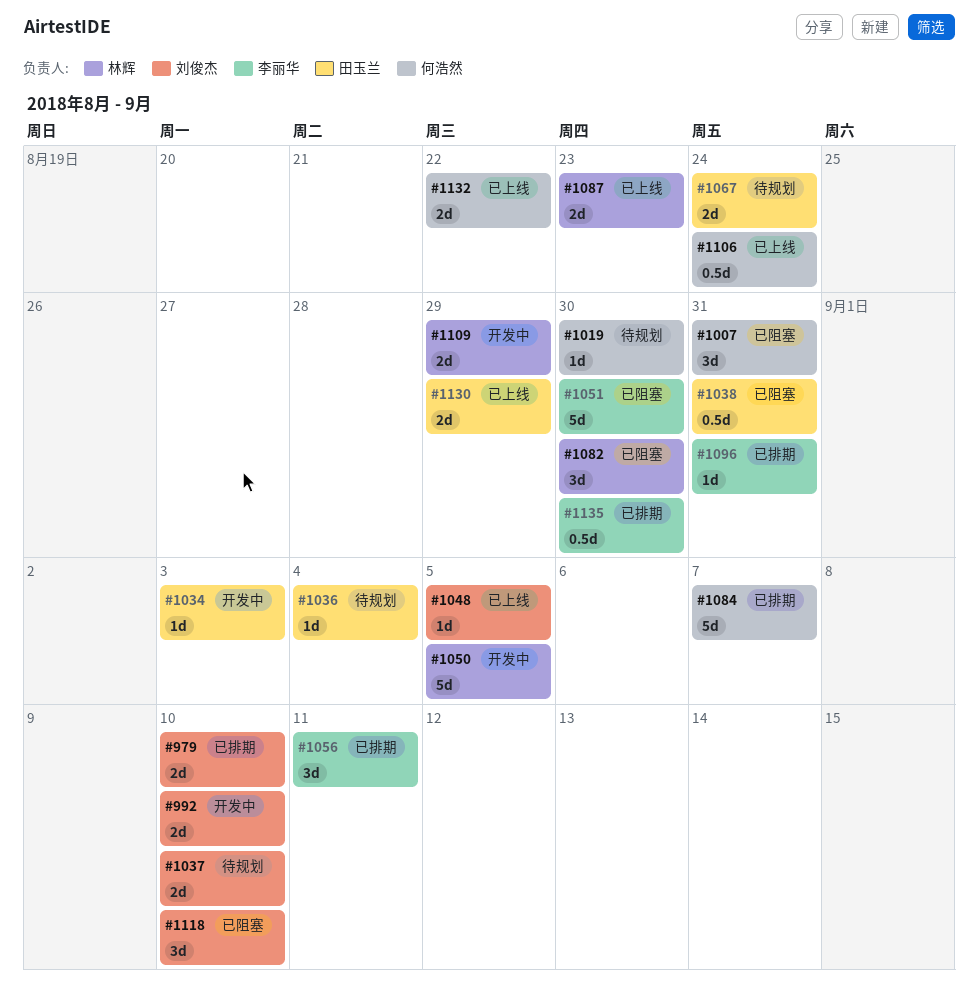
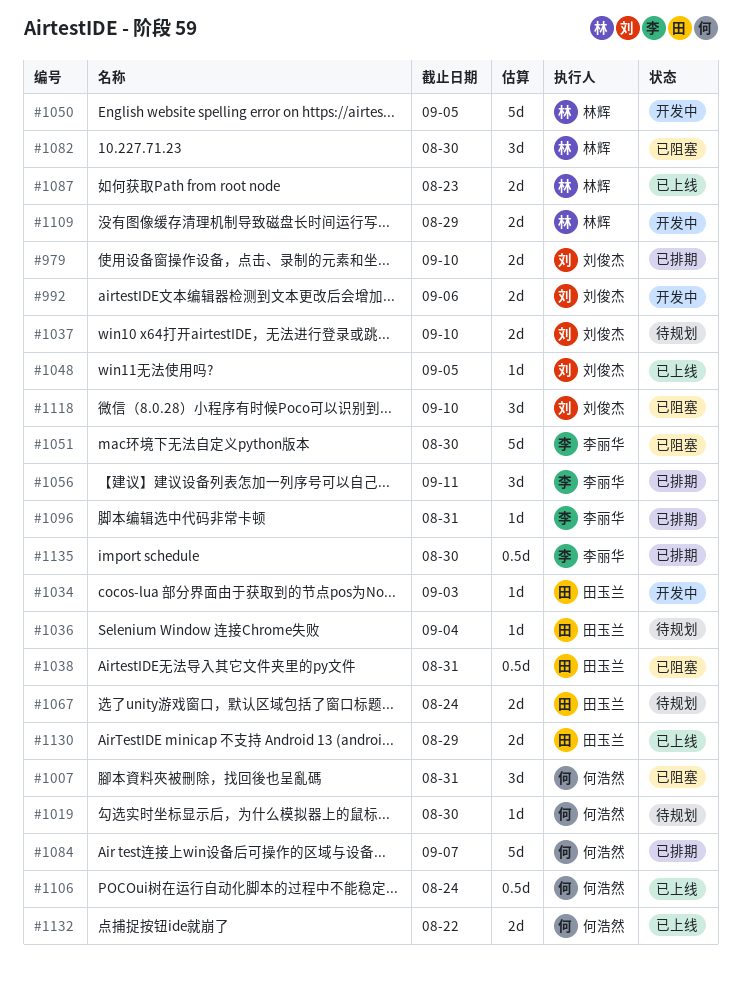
#992, due: Sep 10 -> Sep 6

